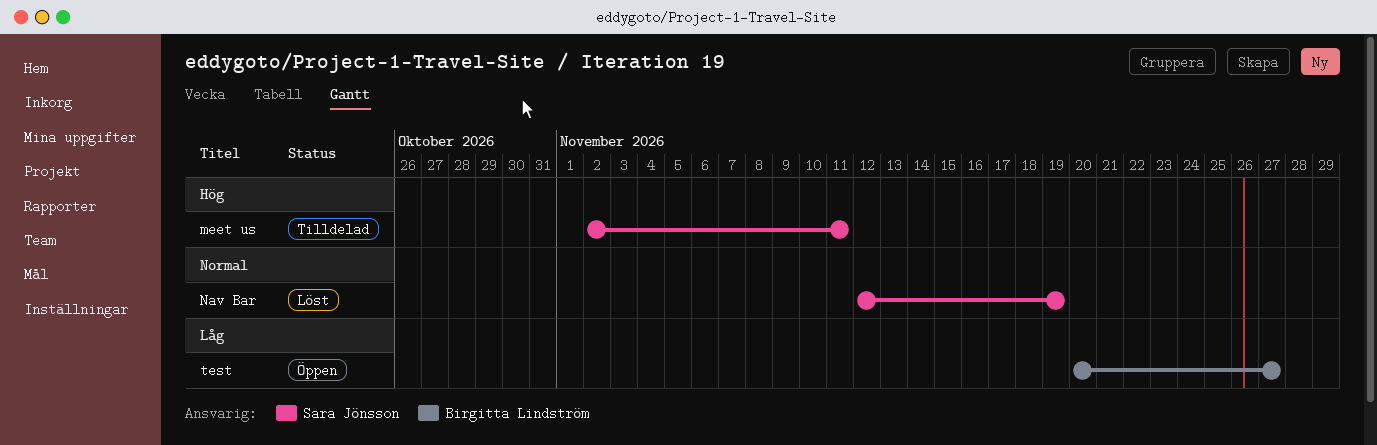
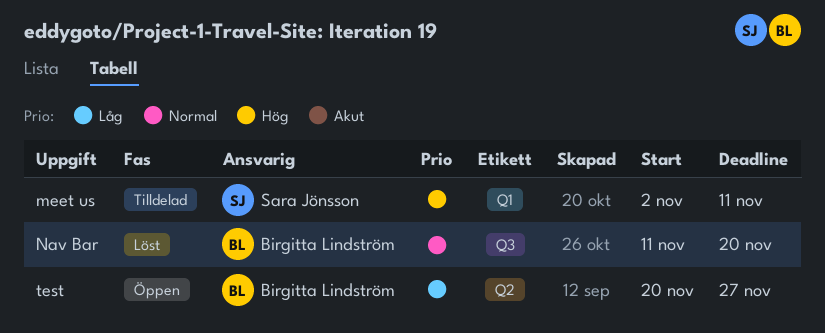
Nav Bar, owner: Sara Jönsson -> Birgitta Lindström
Nav Bar, start: Nov 12 -> Nov 11
Nav Bar, due: Nov 19 -> Nov 20

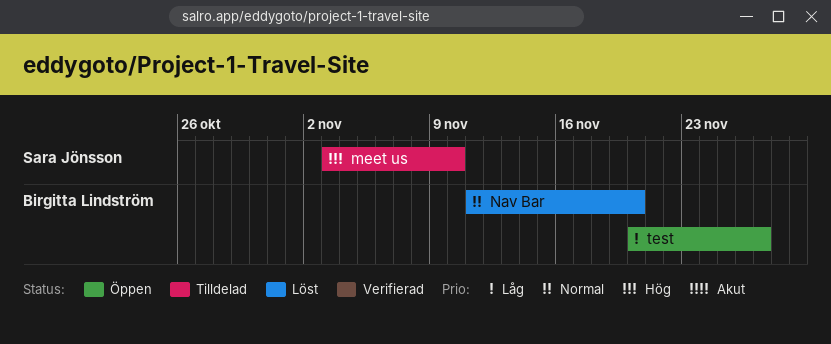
meet us, start: Nov 2 -> Nov 3
meet us, due: Nov 11 -> Nov 10

